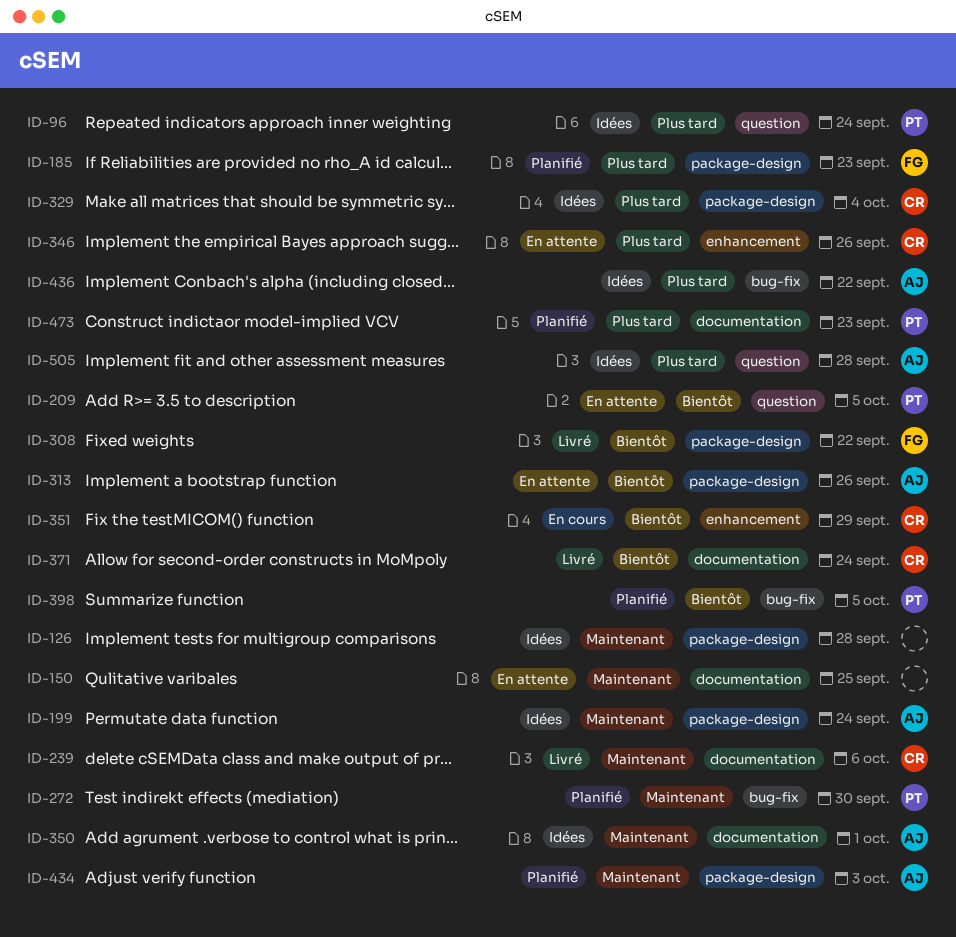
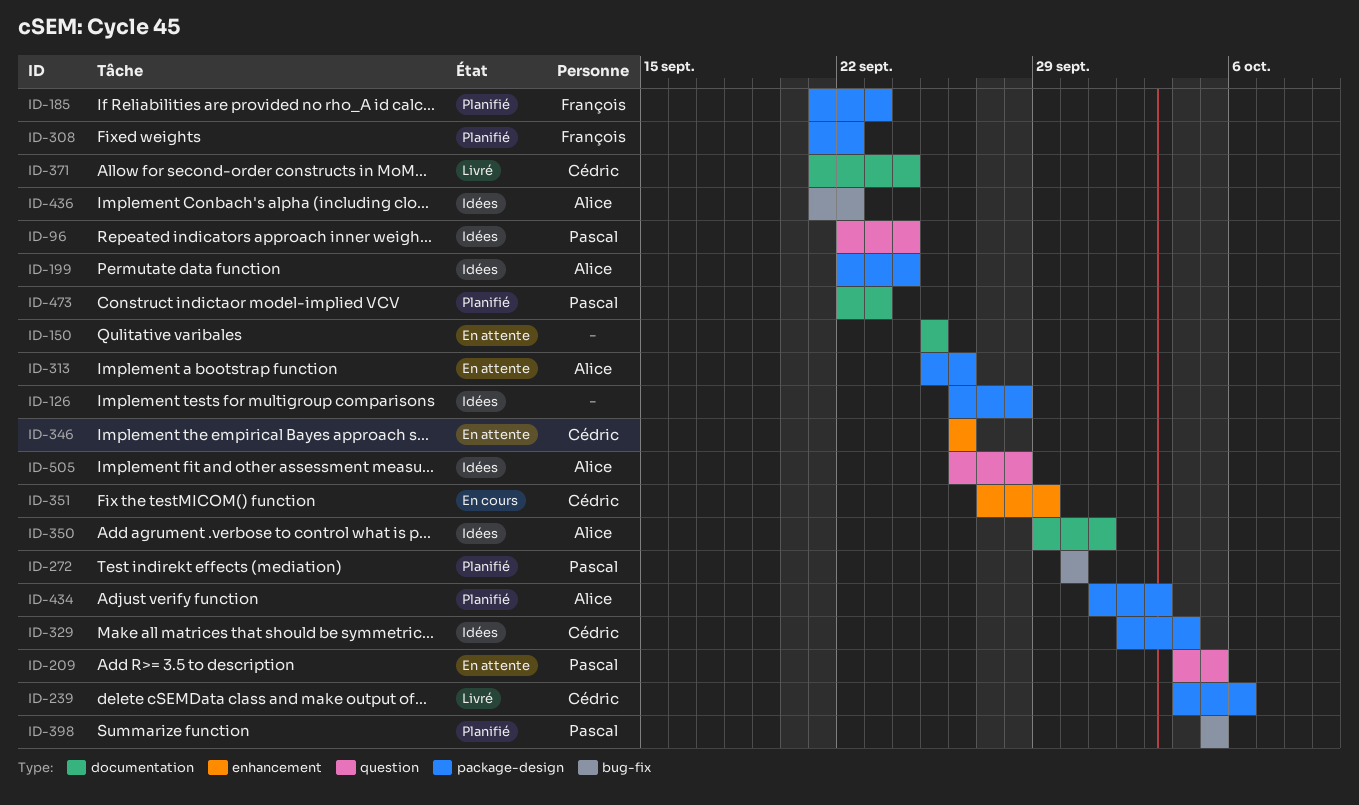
ID-239, label: documentation -> package-design
ID-308, status: Livré -> Planifié

